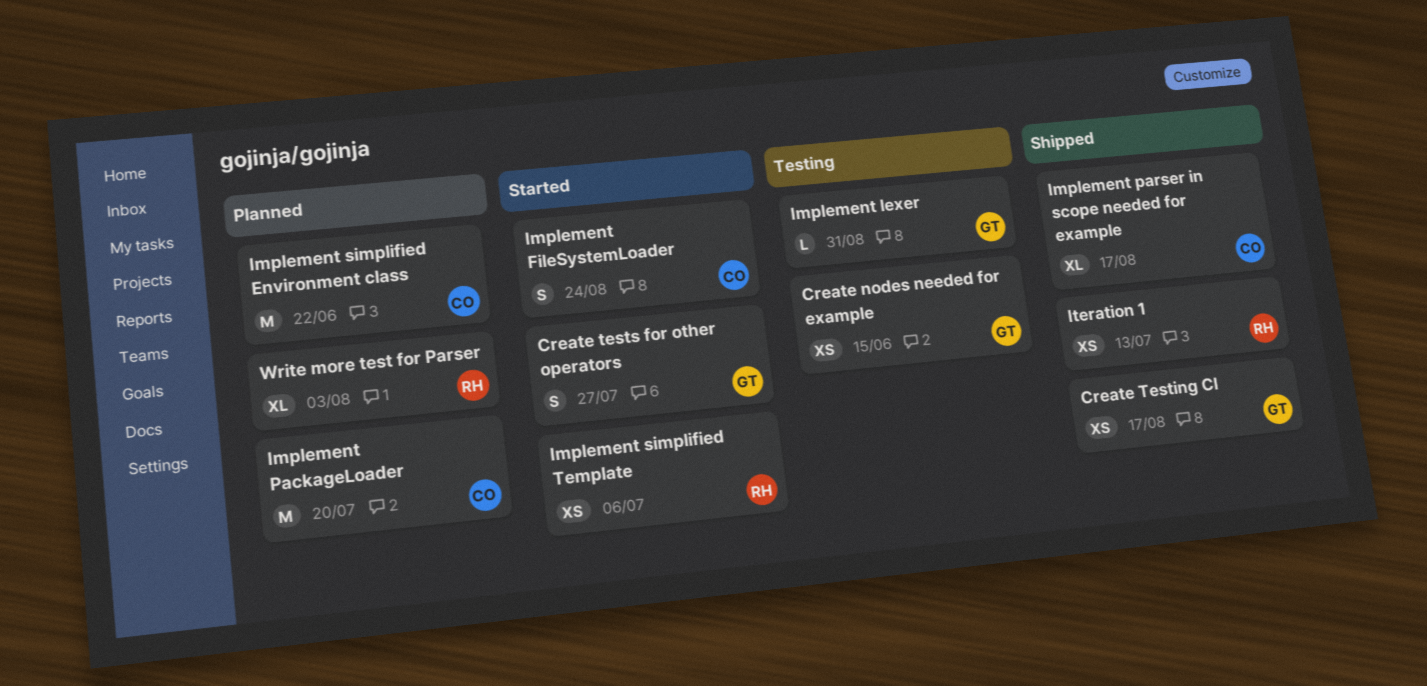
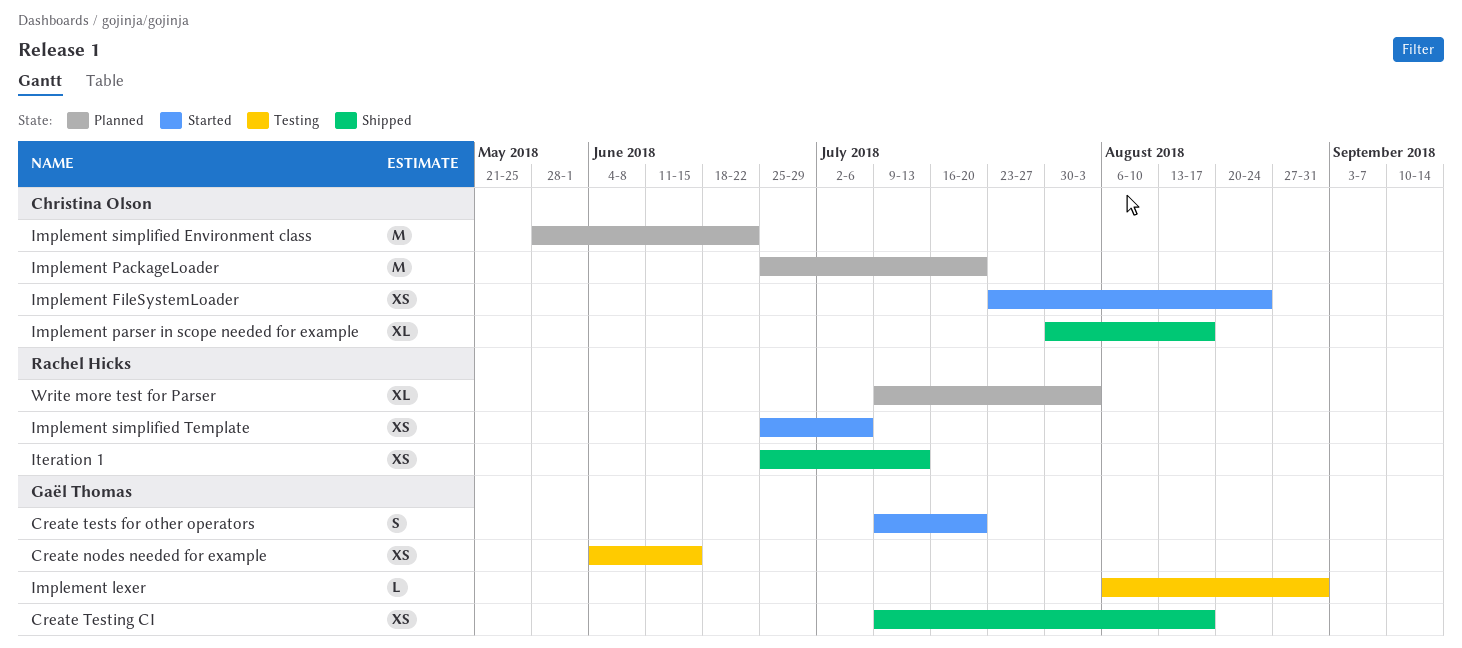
Create tests for other operators, due: Jul 27 -> Jul 20
Implement FileSystemLoader, estimate: S -> XS

